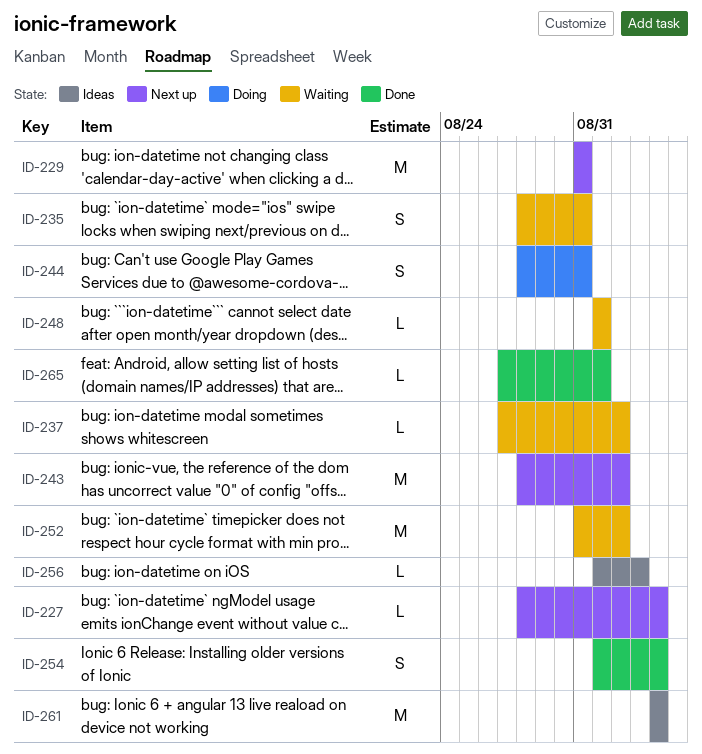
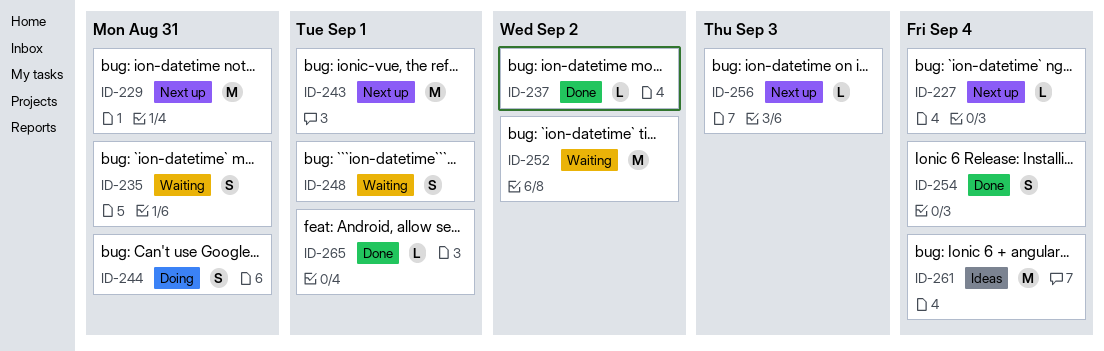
ID-237, status: Waiting -> Done
ID-243, due: Sep 2 -> Sep 1
ID-248, estimate: L -> S
ID-256, status: Ideas -> Next up

